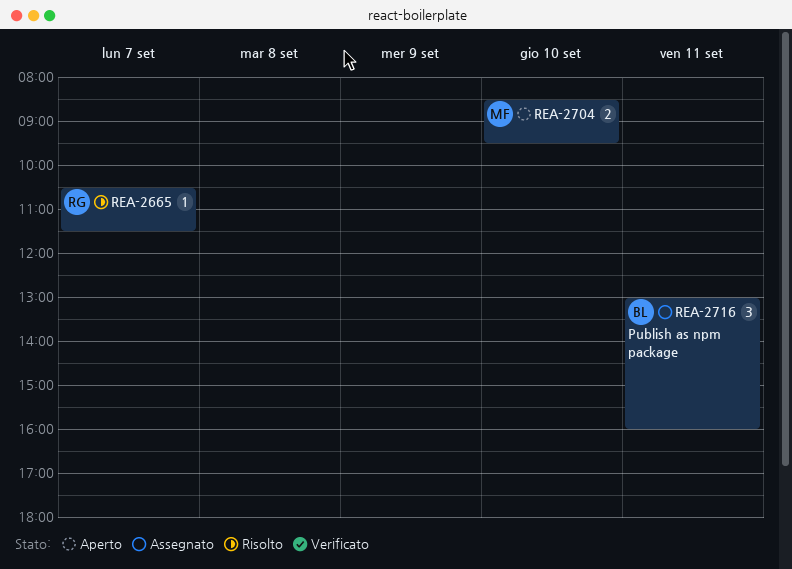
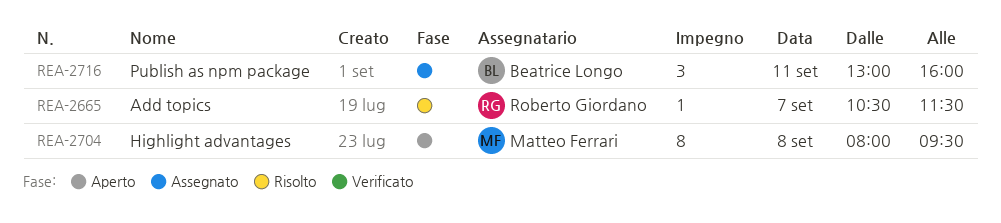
REA-2704, estimate: 2 -> 8
REA-2704, day: Sep 10 -> Sep 8
REA-2704, begins: 08:30 -> 08:00

